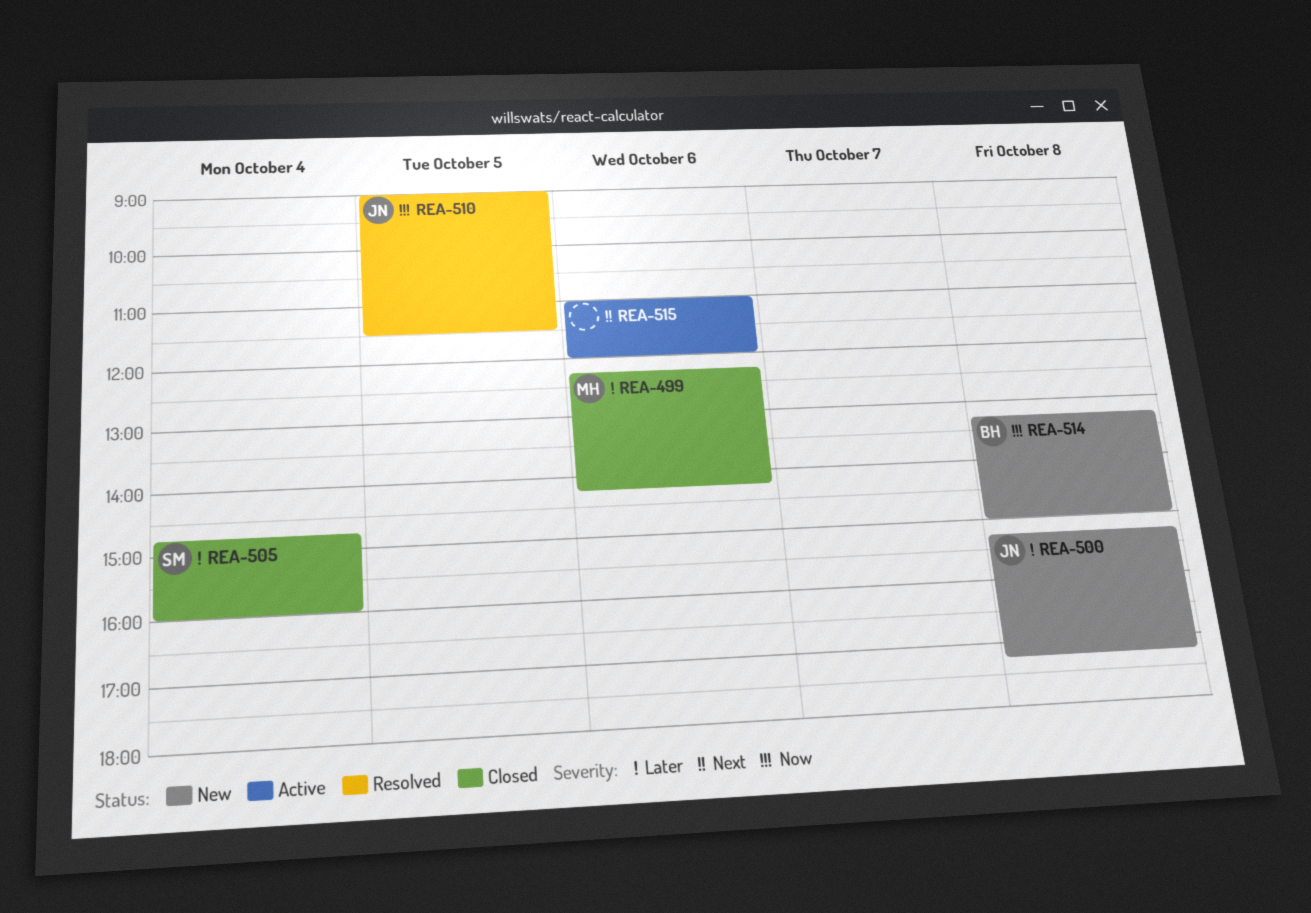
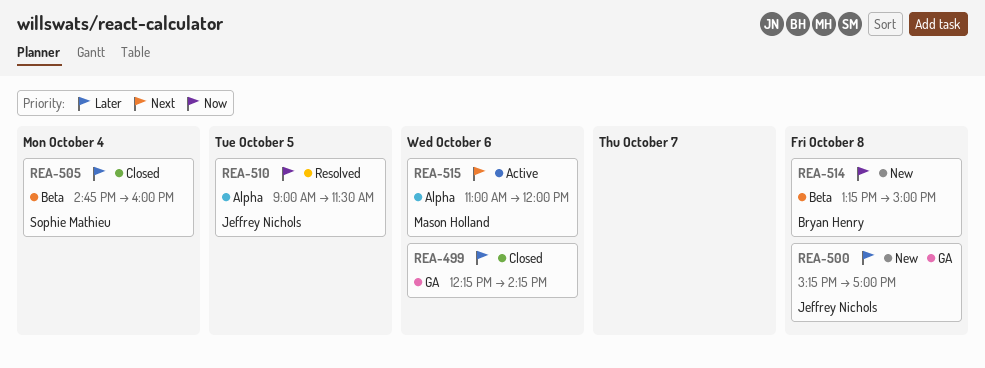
REA-499, owner: Mason Holland -> none
REA-500, ends: 17:15 -> 17:00
REA-515, owner: none -> Mason Holland

